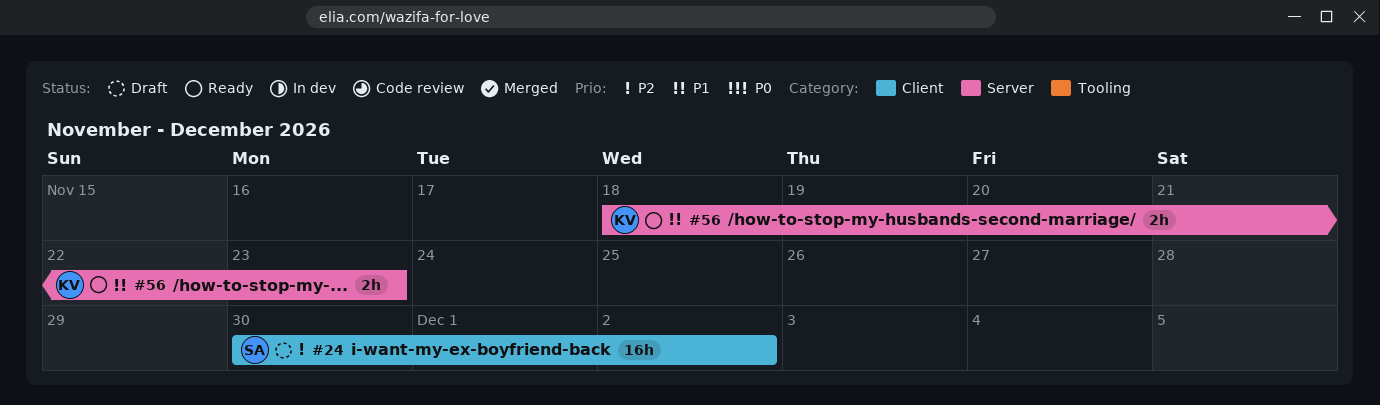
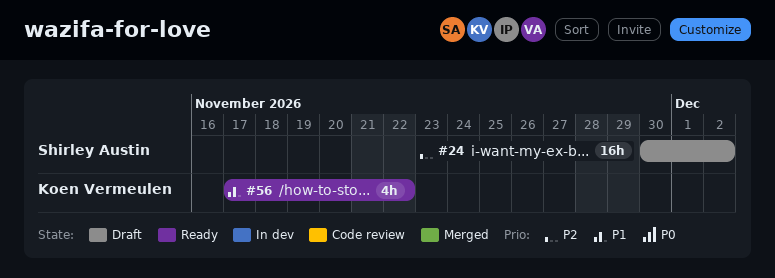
#56, estimate: 2h -> 4h
#56, start: Nov 18 -> Nov 17
#56, due: Nov 23 -> Nov 22

